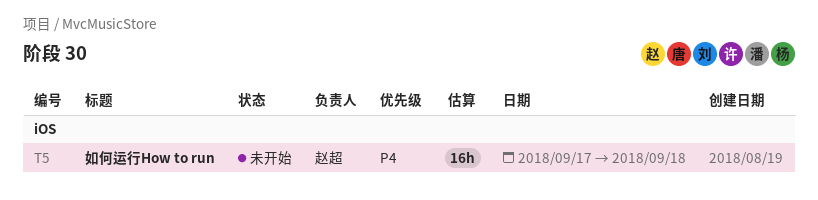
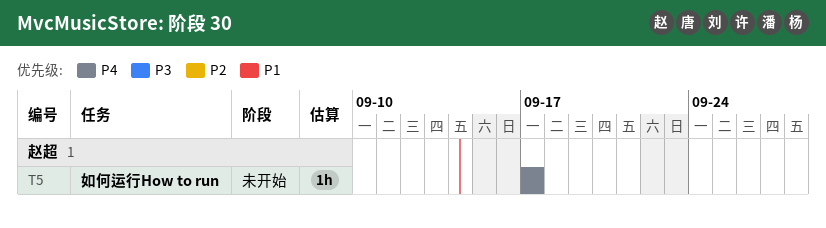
T5, estimate: 16h -> 1h
T5, due: Sep 18 -> Sep 17

